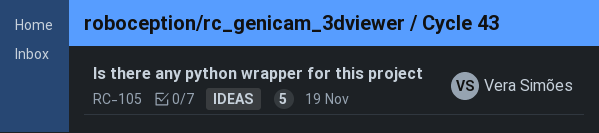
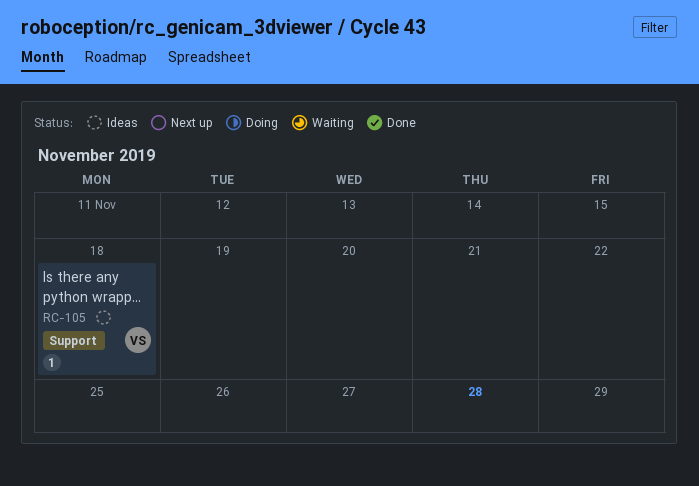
RC-105, estimate: 5 -> 1
RC-105, due: Nov 19 -> Nov 18

